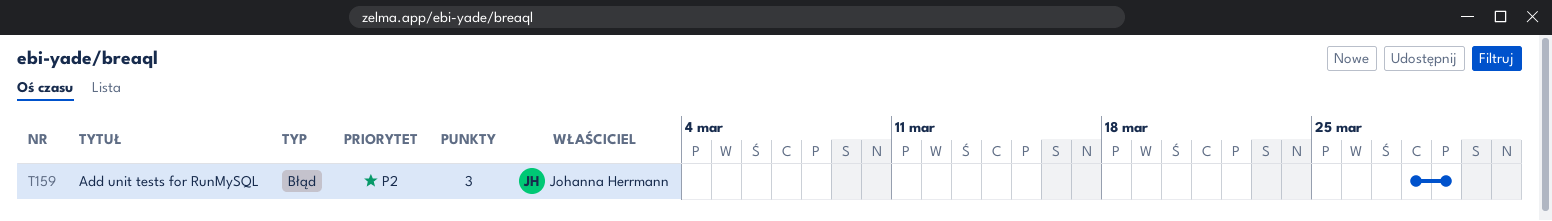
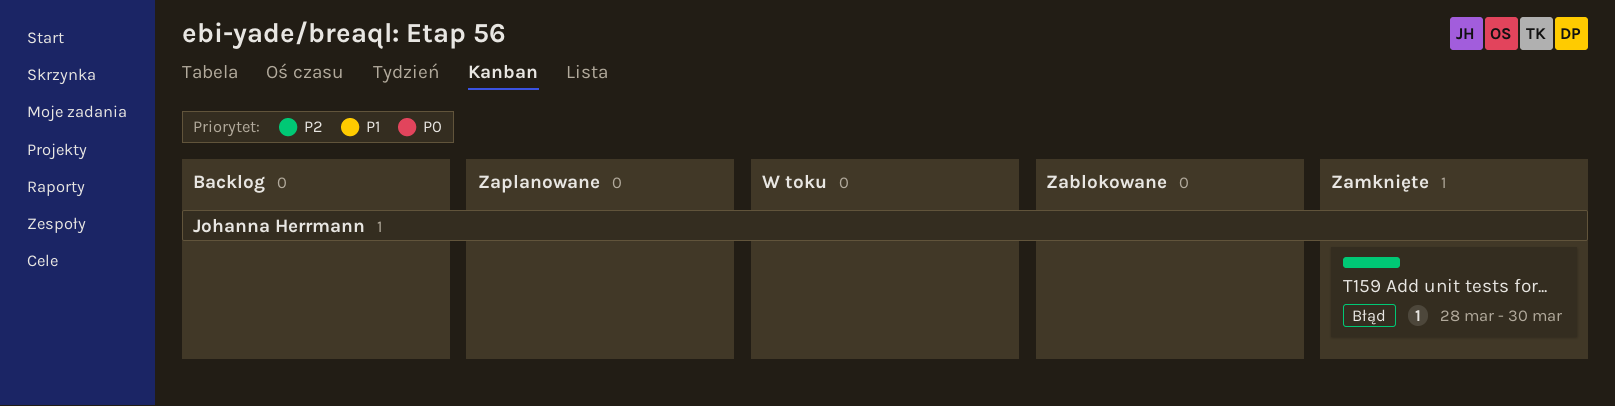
T159, estimate: 3 -> 1
T159, due: Mar 29 -> Mar 30

